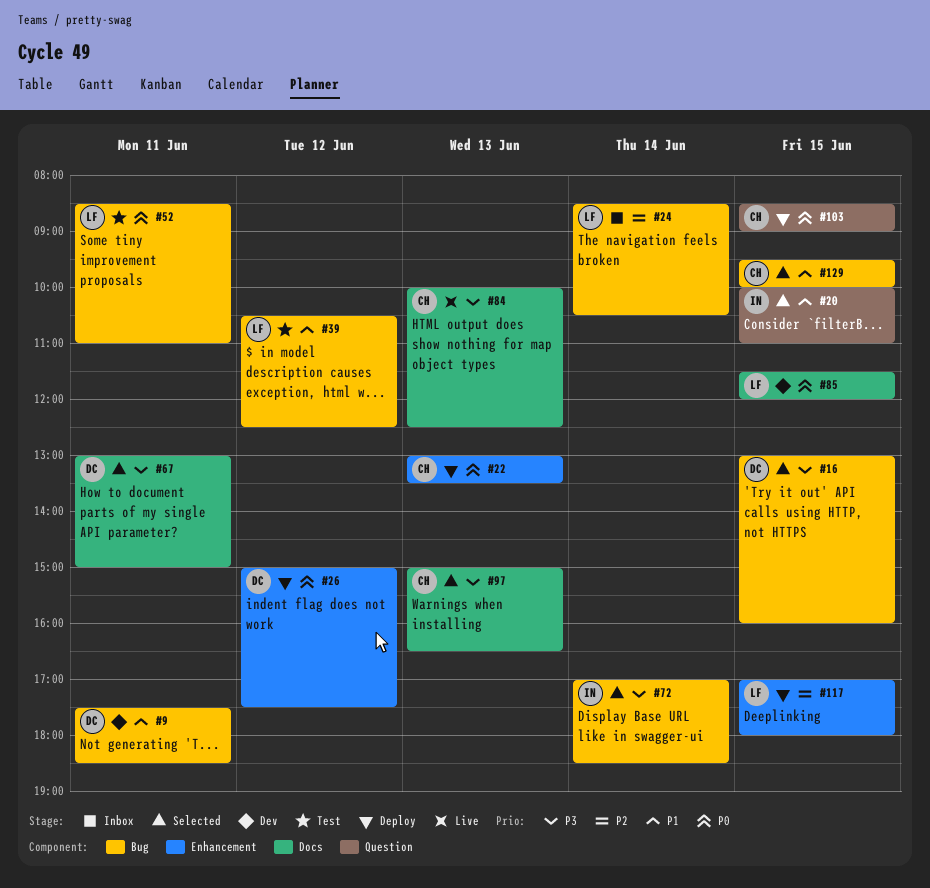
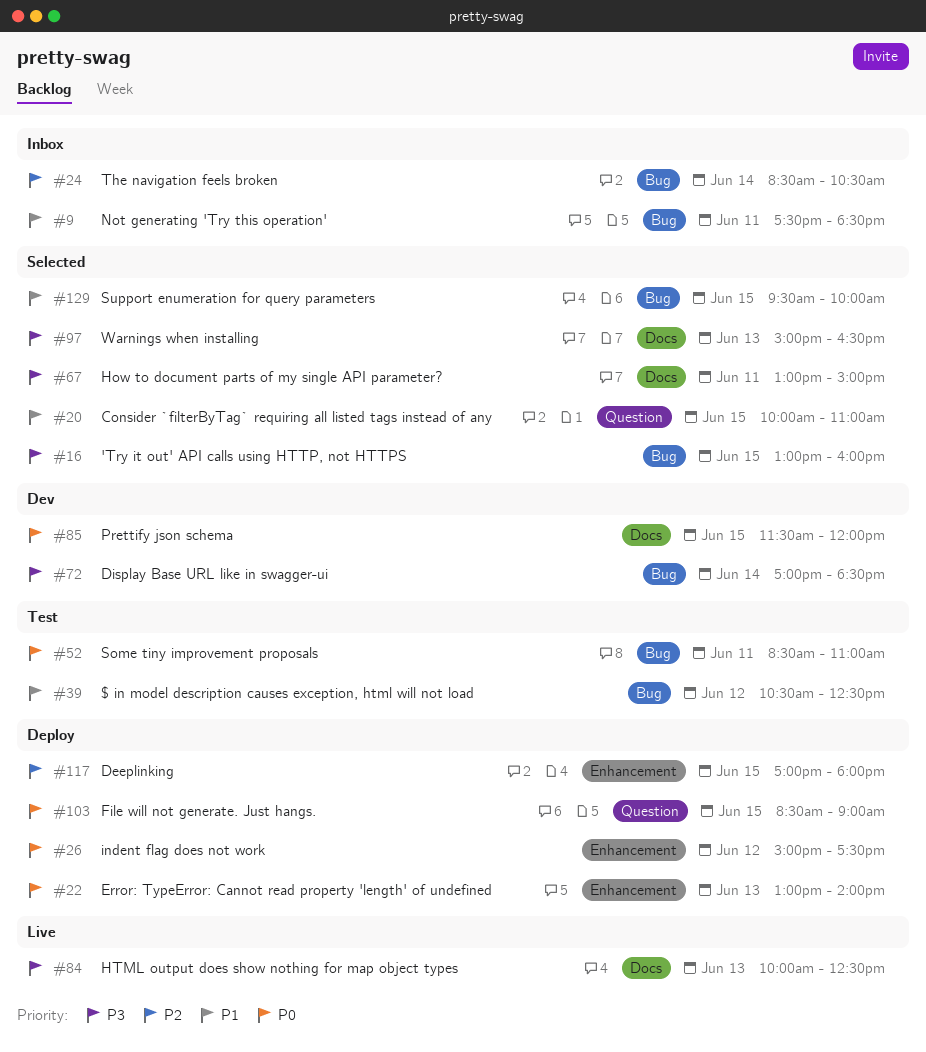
#9, status: Dev -> Inbox
#22, ends: 13:30 -> 14:00
#72, status: Selected -> Dev

